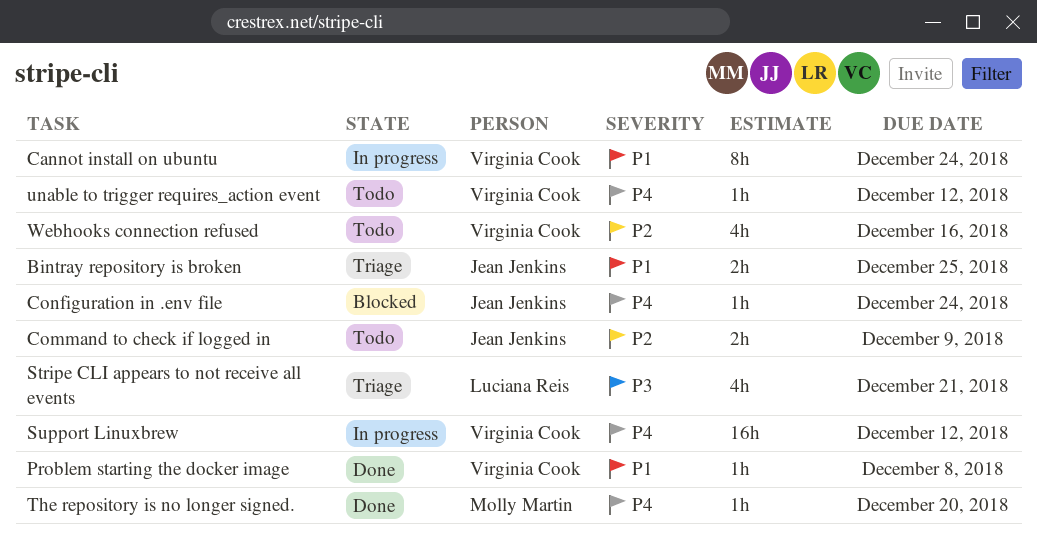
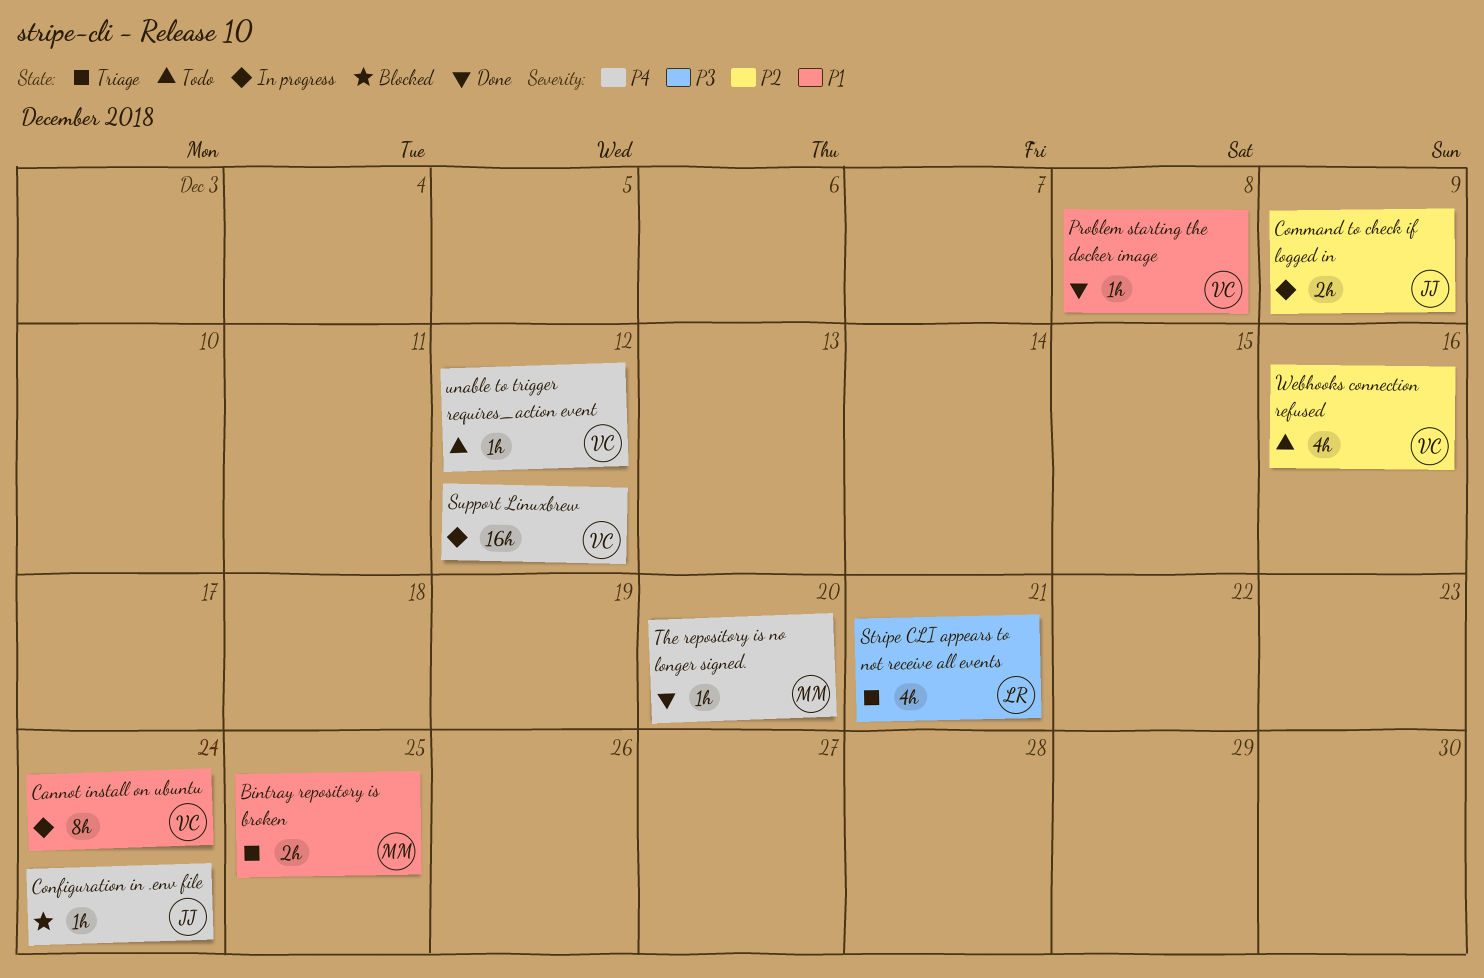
Bintray repository is broken, owner: Jean Jenkins -> Molly Martin
Command to check if logged in, status: Todo -> In progress

